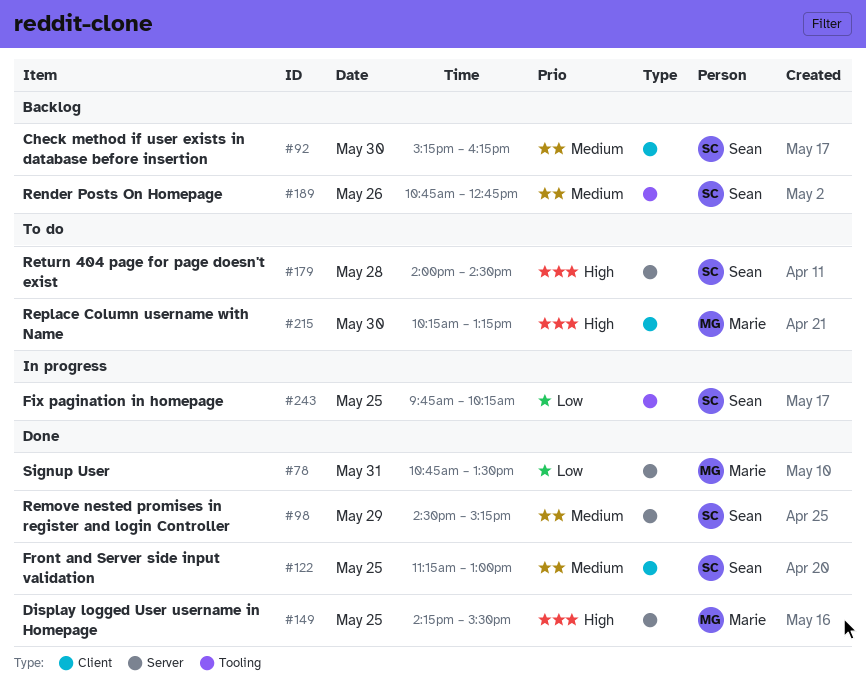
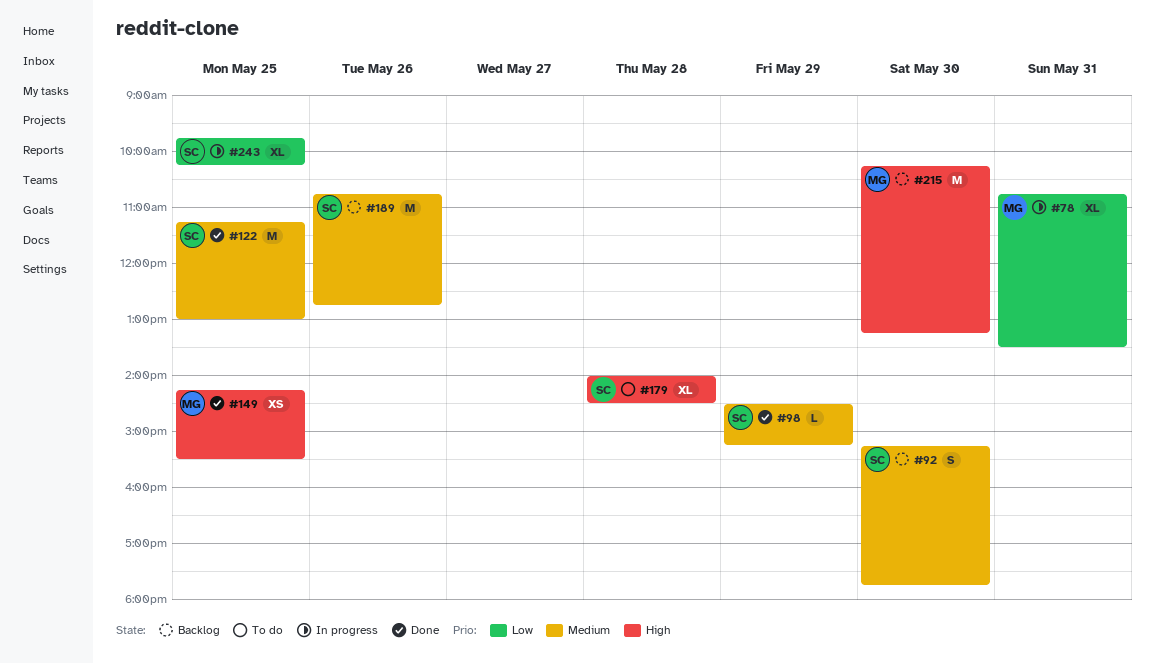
#78, status: Done -> In progress
#92, ends: 16:15 -> 17:45
#215, status: To do -> Backlog

